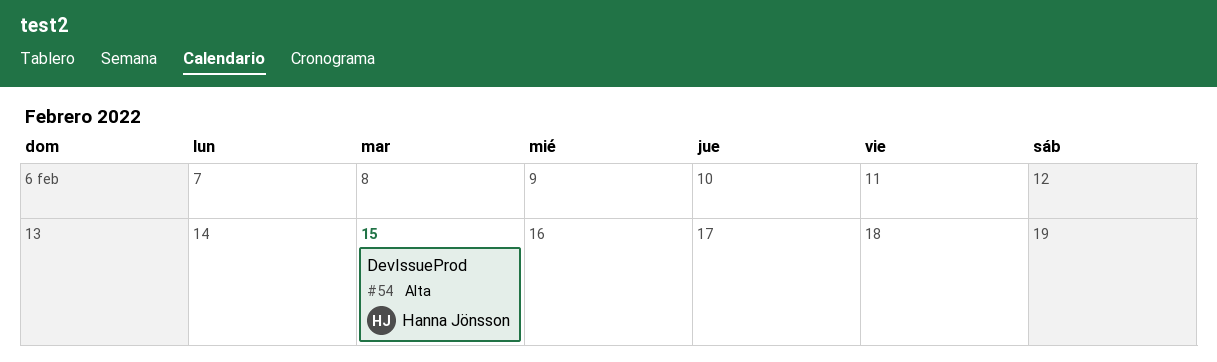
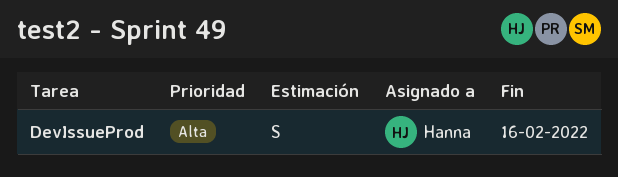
DevIssueProd, due: Feb 15 -> Feb 16

